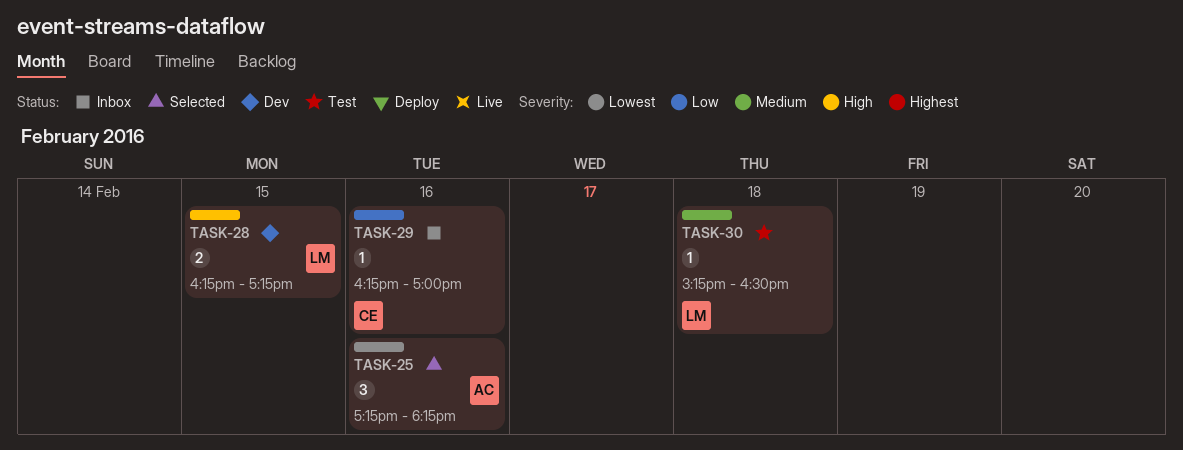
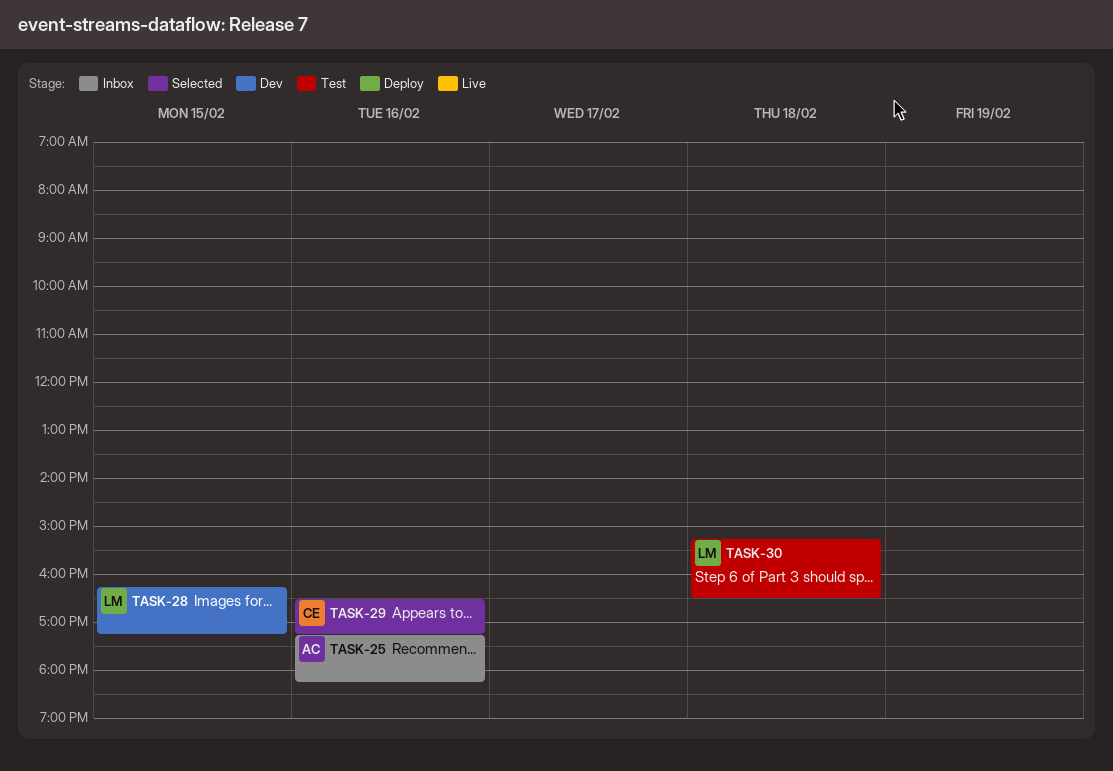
TASK-25, status: Selected -> Inbox
TASK-29, status: Inbox -> Selected
TASK-29, begins: 16:15 -> 16:30
TASK-29, ends: 17:00 -> 17:15

